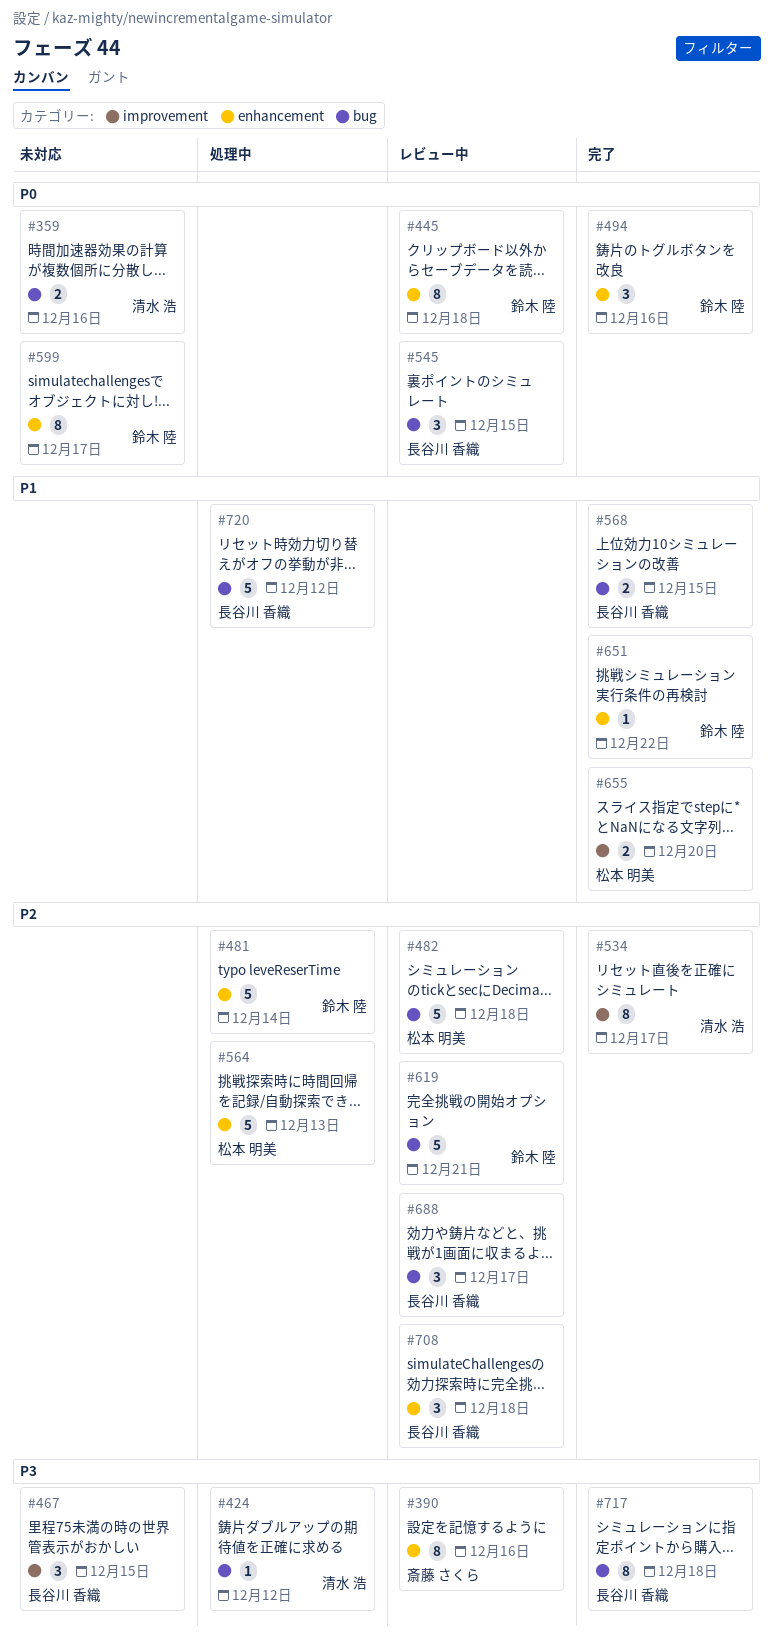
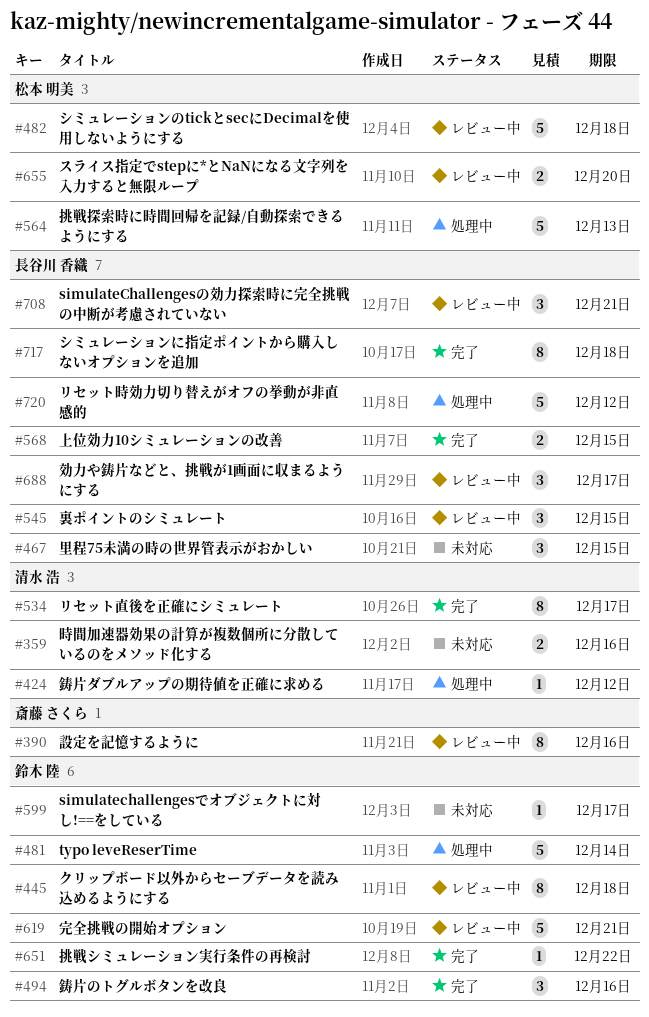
#599, estimate: 8 -> 1
#655, status: 完了 -> レビュー中
#708, due: Dec 18 -> Dec 21

